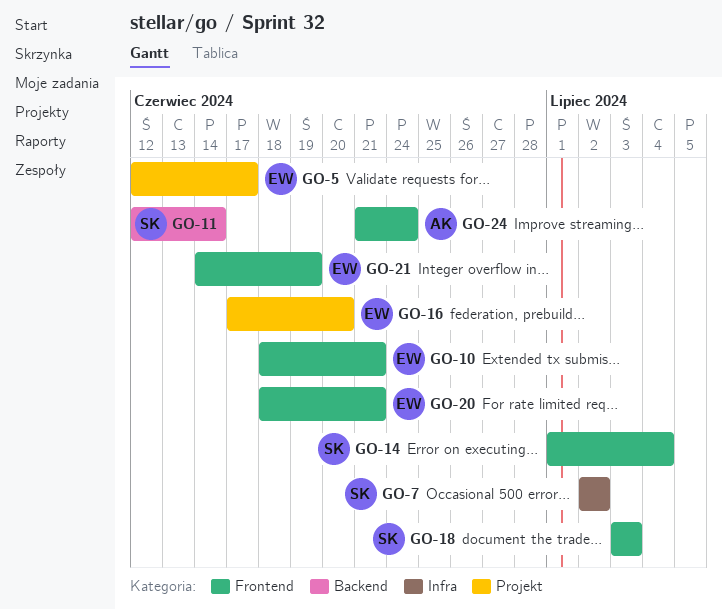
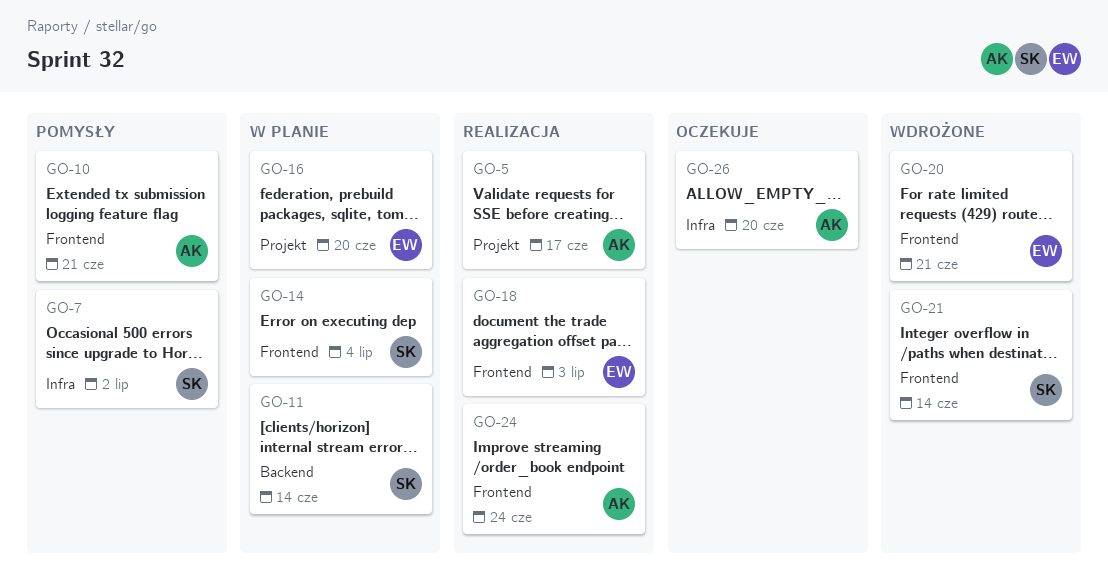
GO-5, owner: EW -> AK
GO-10, owner: EW -> AK
GO-18, owner: SK -> EW
GO-21, owner: EW -> SK
GO-21, due: Jun 19 -> Jun 14
GO-26: none -> present

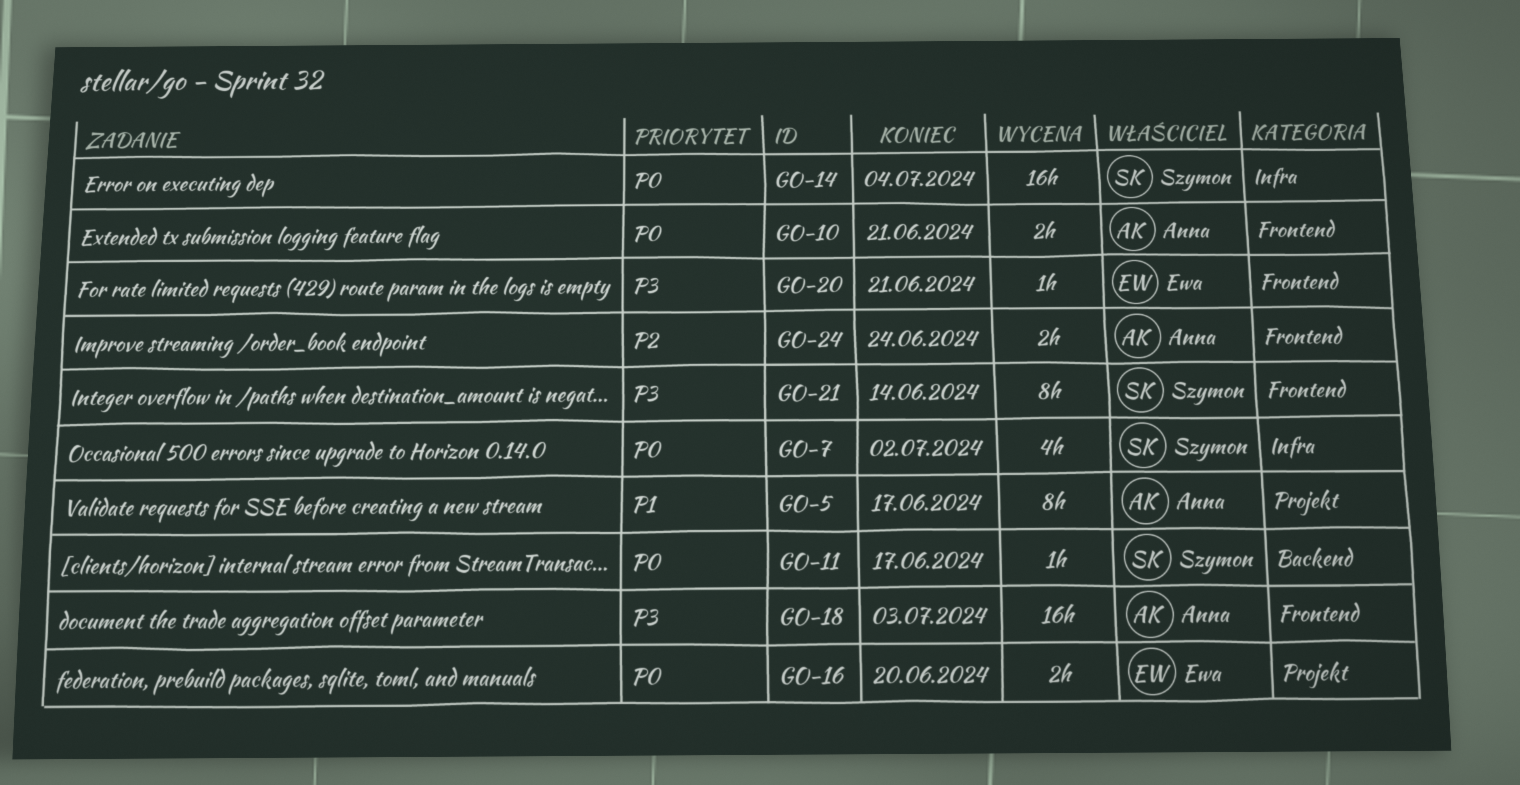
GO-11, due: Jun 14 -> Jun 17
GO-14, label: Frontend -> Infra
GO-18, owner: Ewa -> Anna
GO-26: present -> none

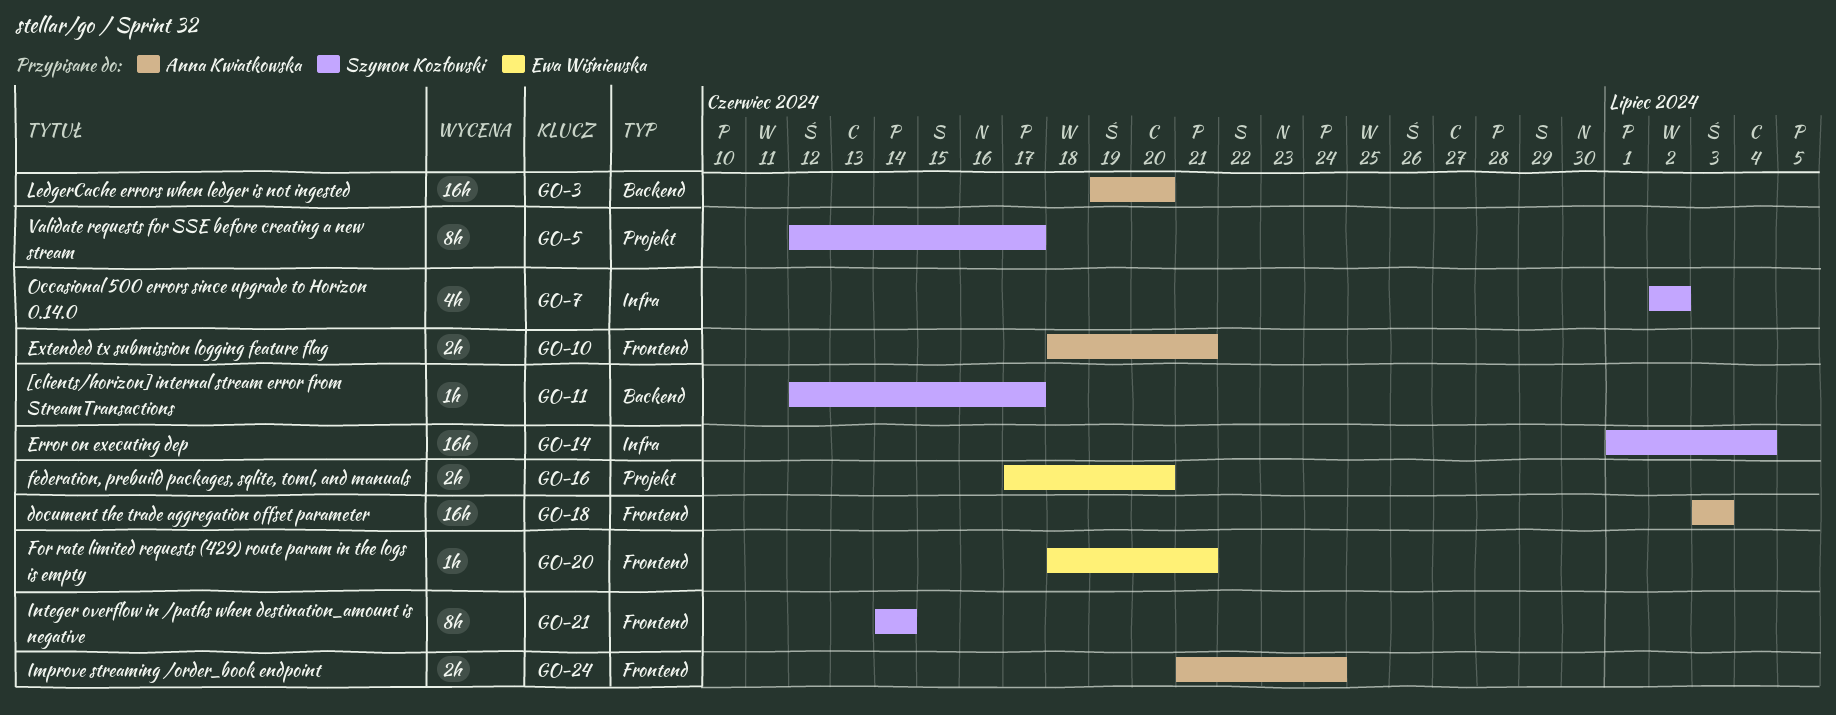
GO-3: none -> present
GO-5, owner: Anna Kwiatkowska -> Szymon Kozłowski

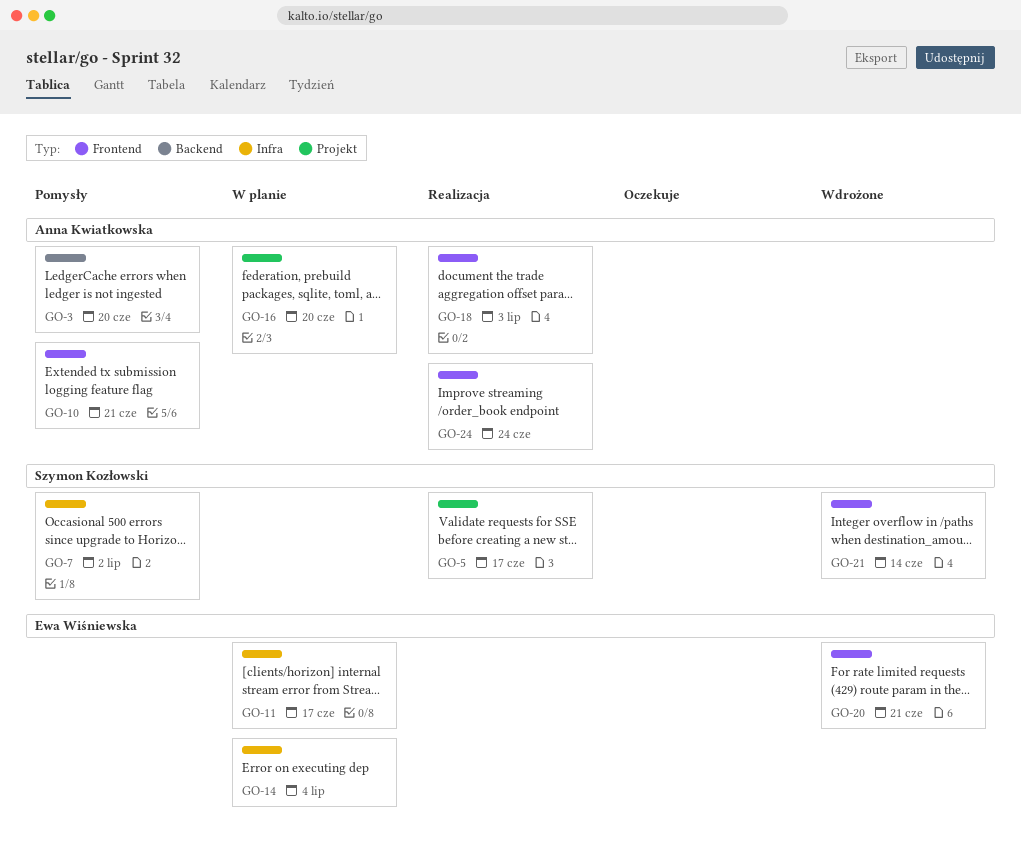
GO-11, owner: Szymon Kozłowski -> Ewa Wiśniewska
GO-11, label: Backend -> Infra
GO-14, owner: Szymon Kozłowski -> Ewa Wiśniewska
GO-16, owner: Ewa Wiśniewska -> Anna Kwiatkowska

